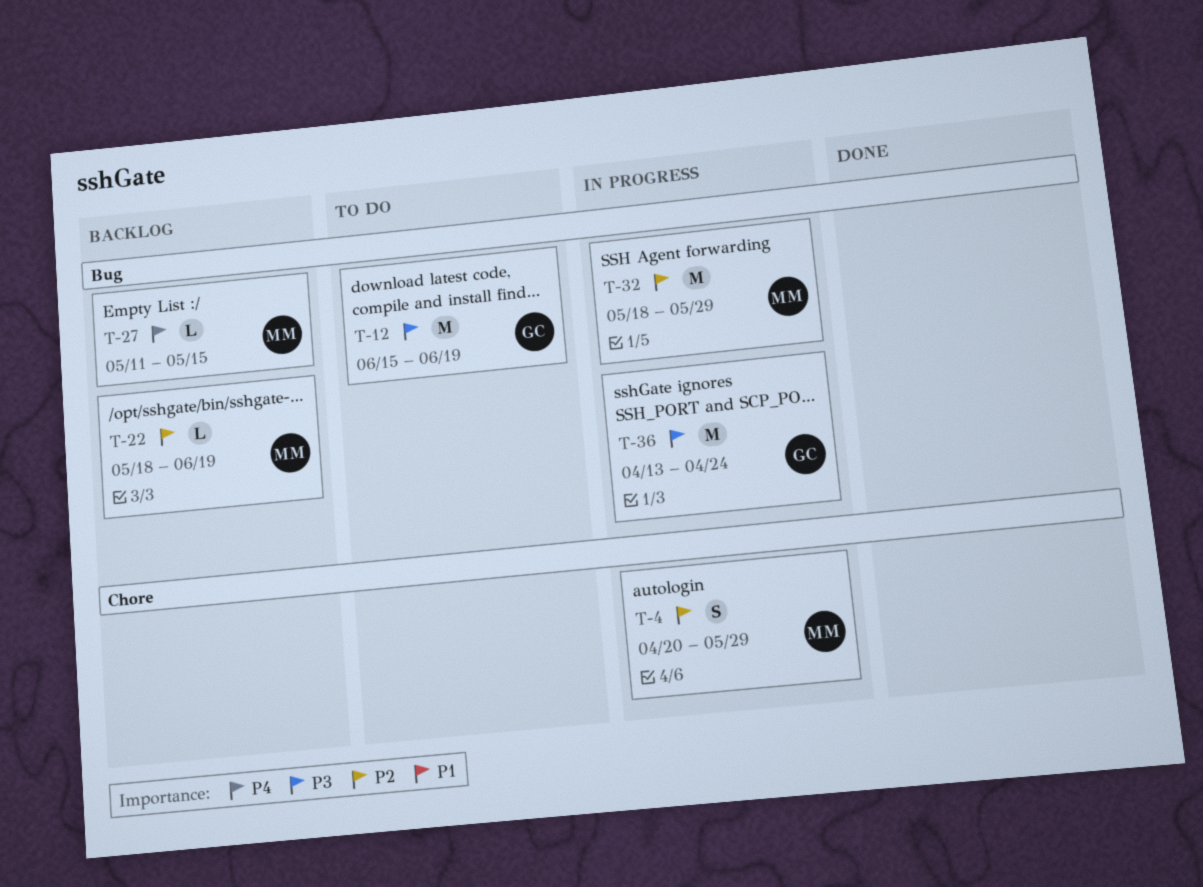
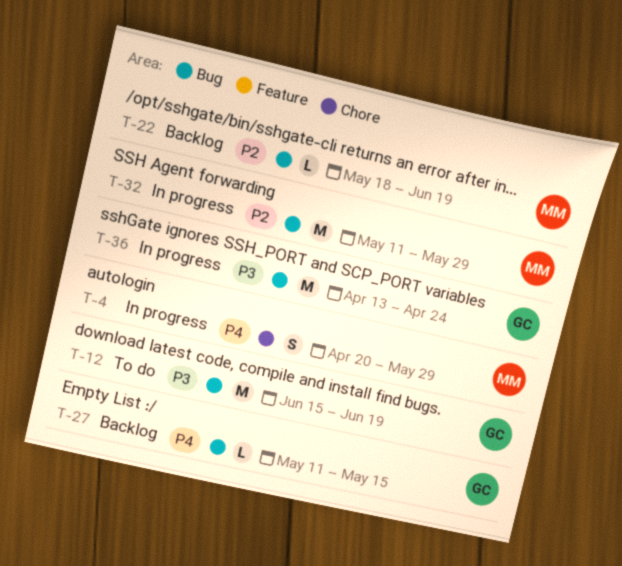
T-4, priority: P2 -> P4
T-27, owner: MM -> GC
T-32, start: May 18 -> May 11

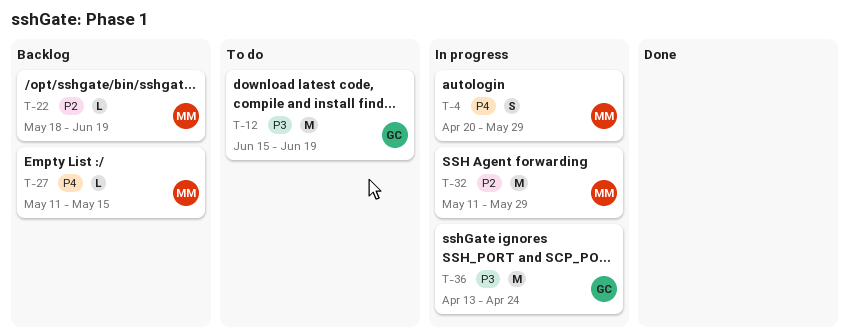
T-27, owner: GC -> MM

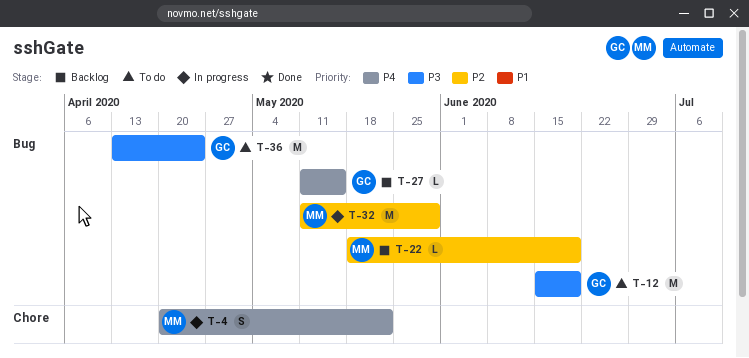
T-4, due: May 29 -> May 22
T-27, owner: MM -> GC
T-36, status: In progress -> To do

